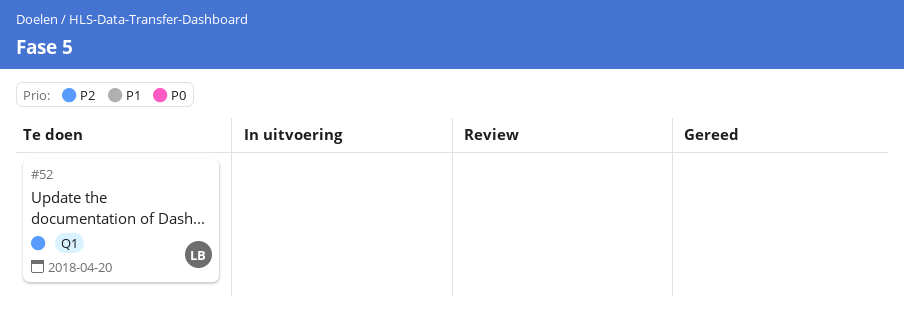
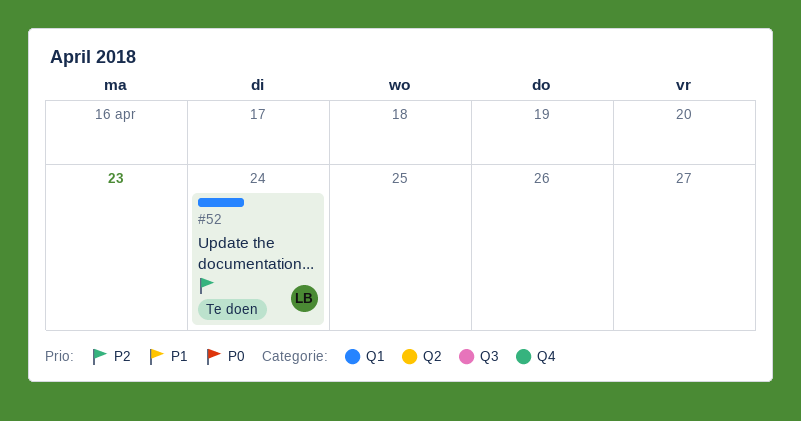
#52, due: Apr 20 -> Apr 24

